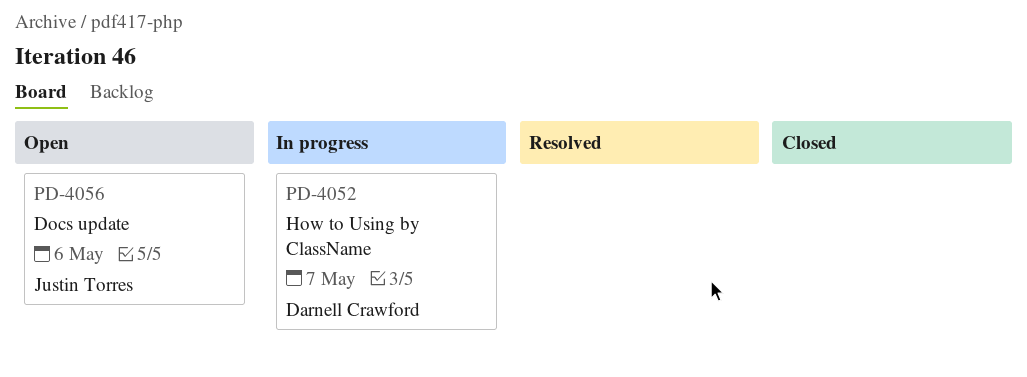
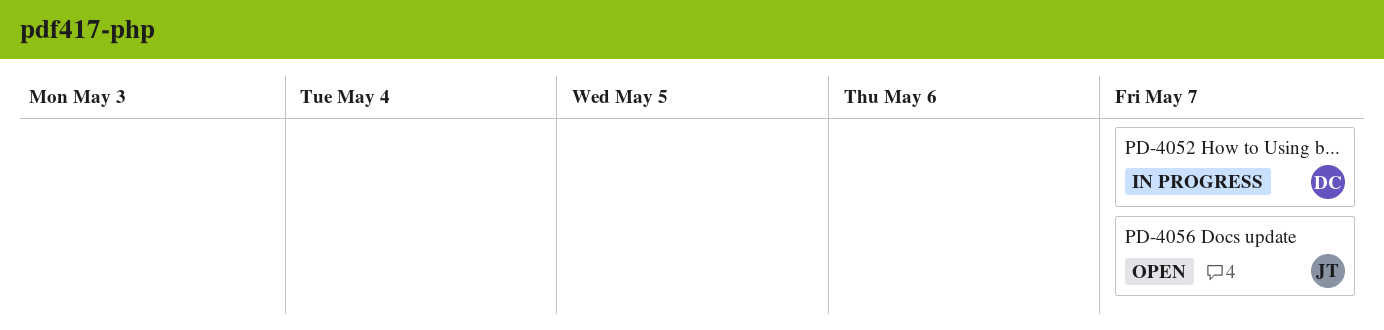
PD-4056, due: May 6 -> May 7

